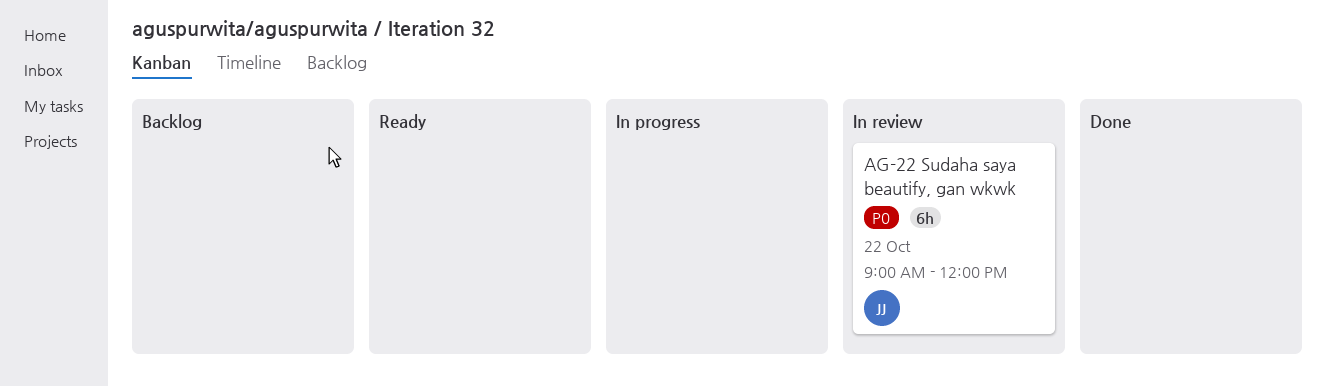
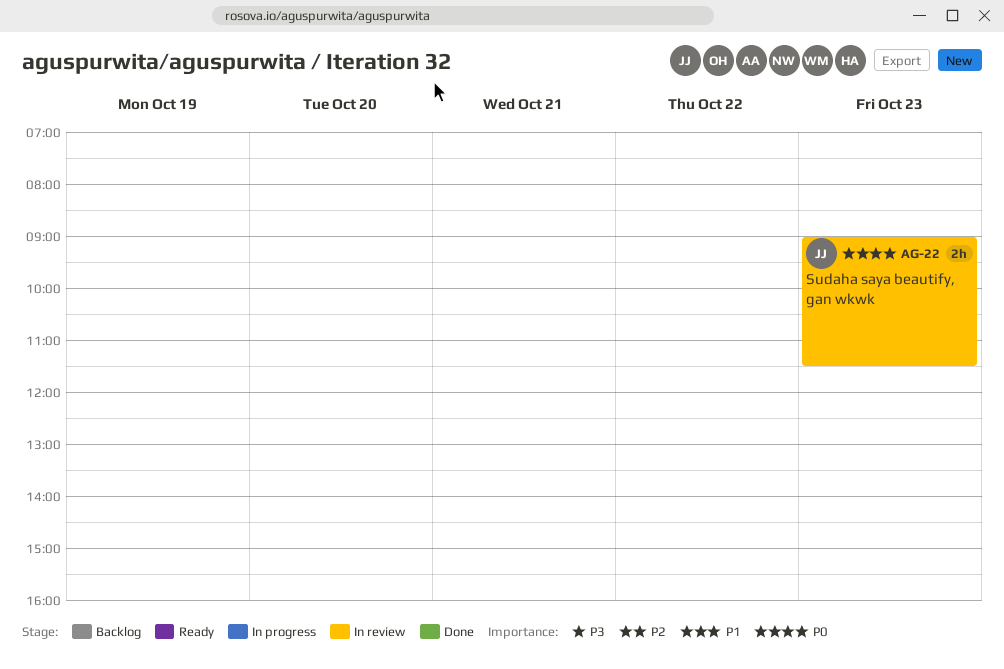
AG-22, estimate: 6h -> 2h
AG-22, day: Oct 22 -> Oct 23
AG-22, ends: 12:00 -> 11:30

